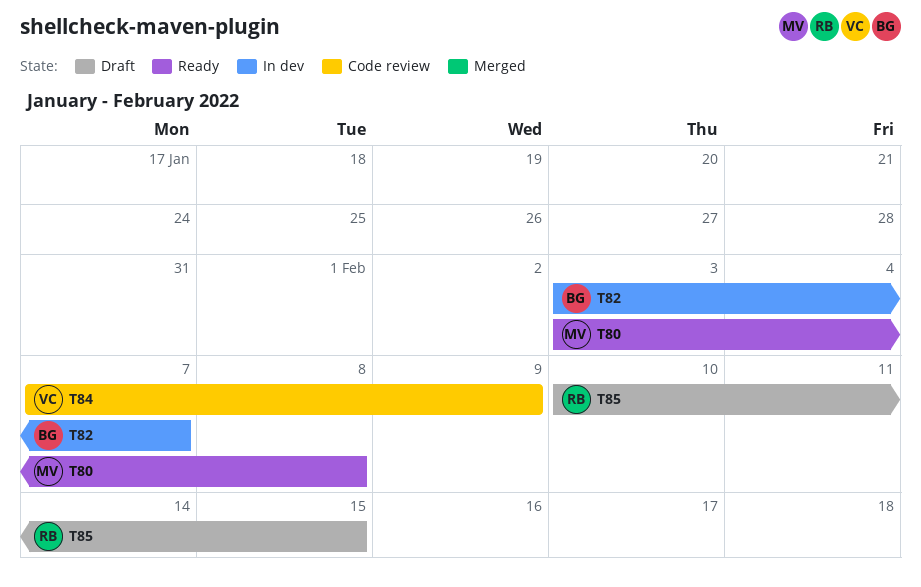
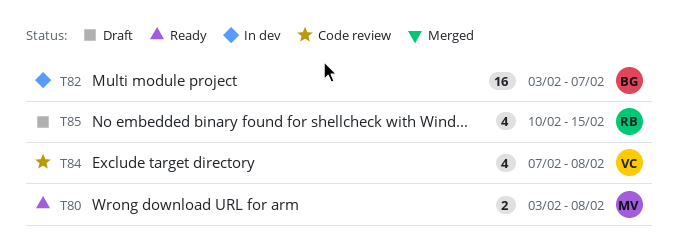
T84, due: Feb 9 -> Feb 8

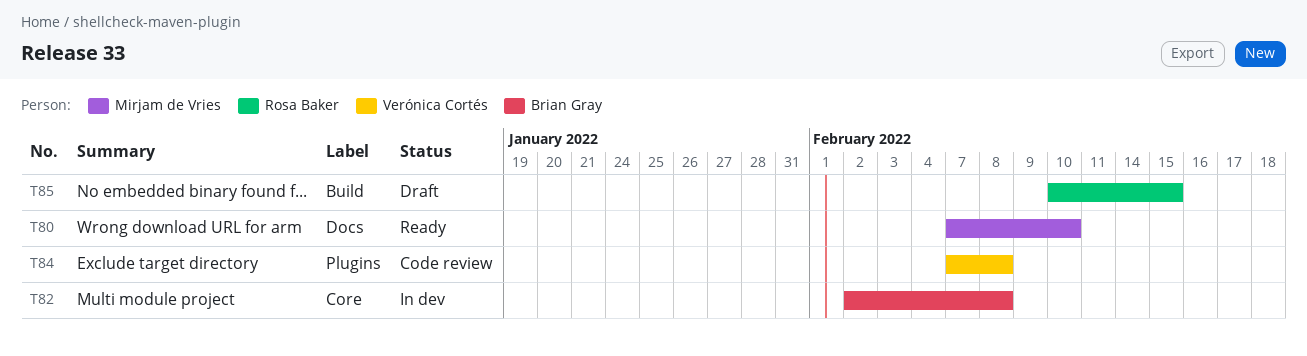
T80, start: Feb 3 -> Feb 7
T80, due: Feb 8 -> Feb 10
T82, start: Feb 3 -> Feb 2
T82, due: Feb 7 -> Feb 8

